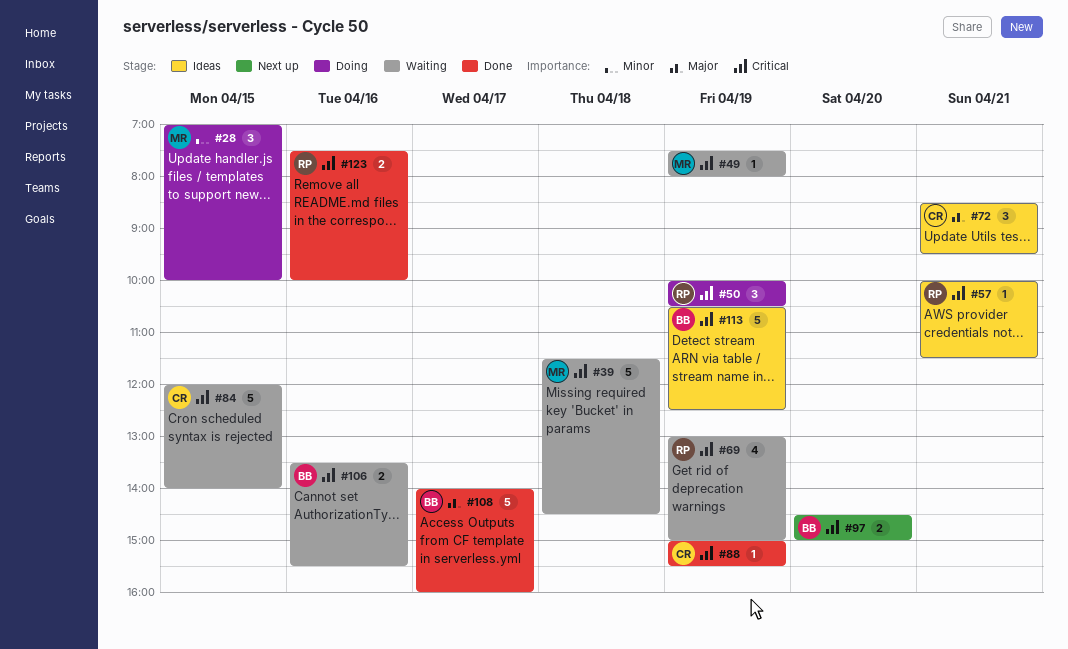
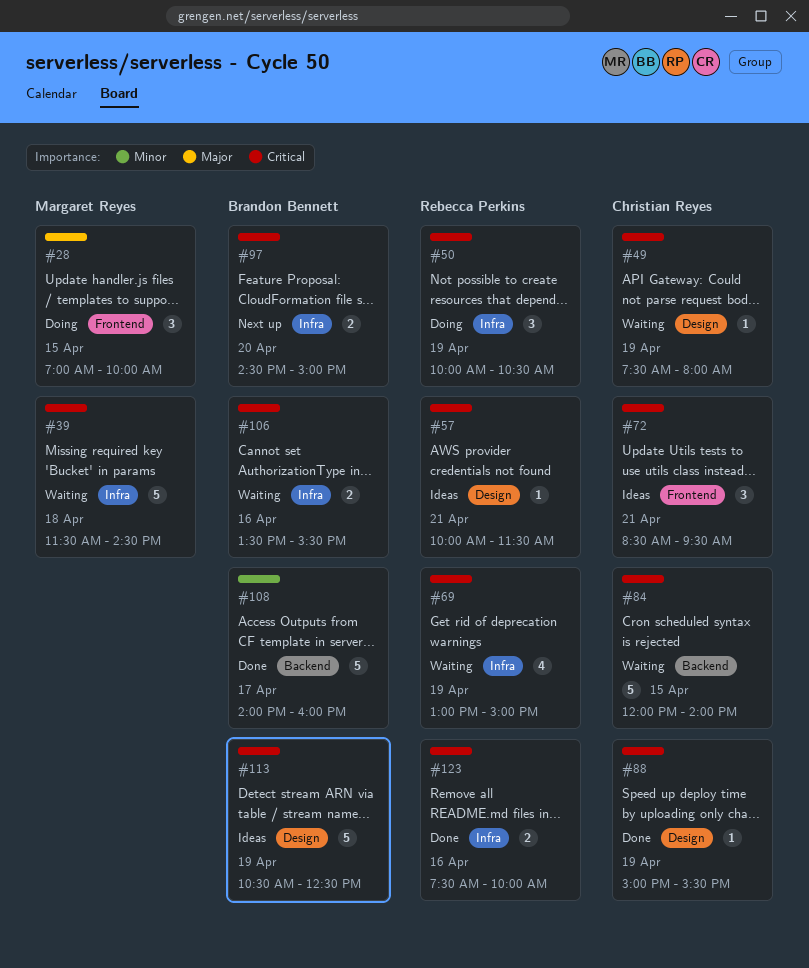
#28, priority: Minor -> Major
#49, owner: Margaret Reyes -> Christian Reyes
#72, priority: Major -> Critical
#108, priority: Major -> Minor

